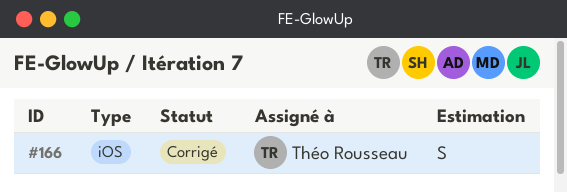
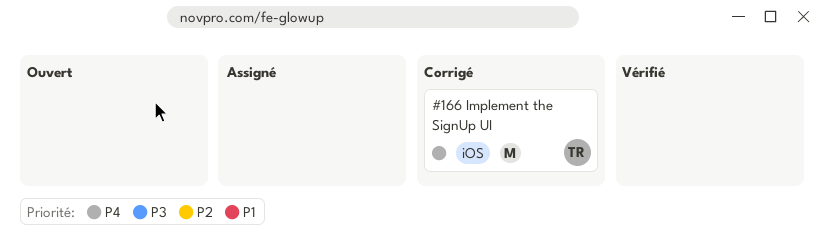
#166, estimate: S -> M

